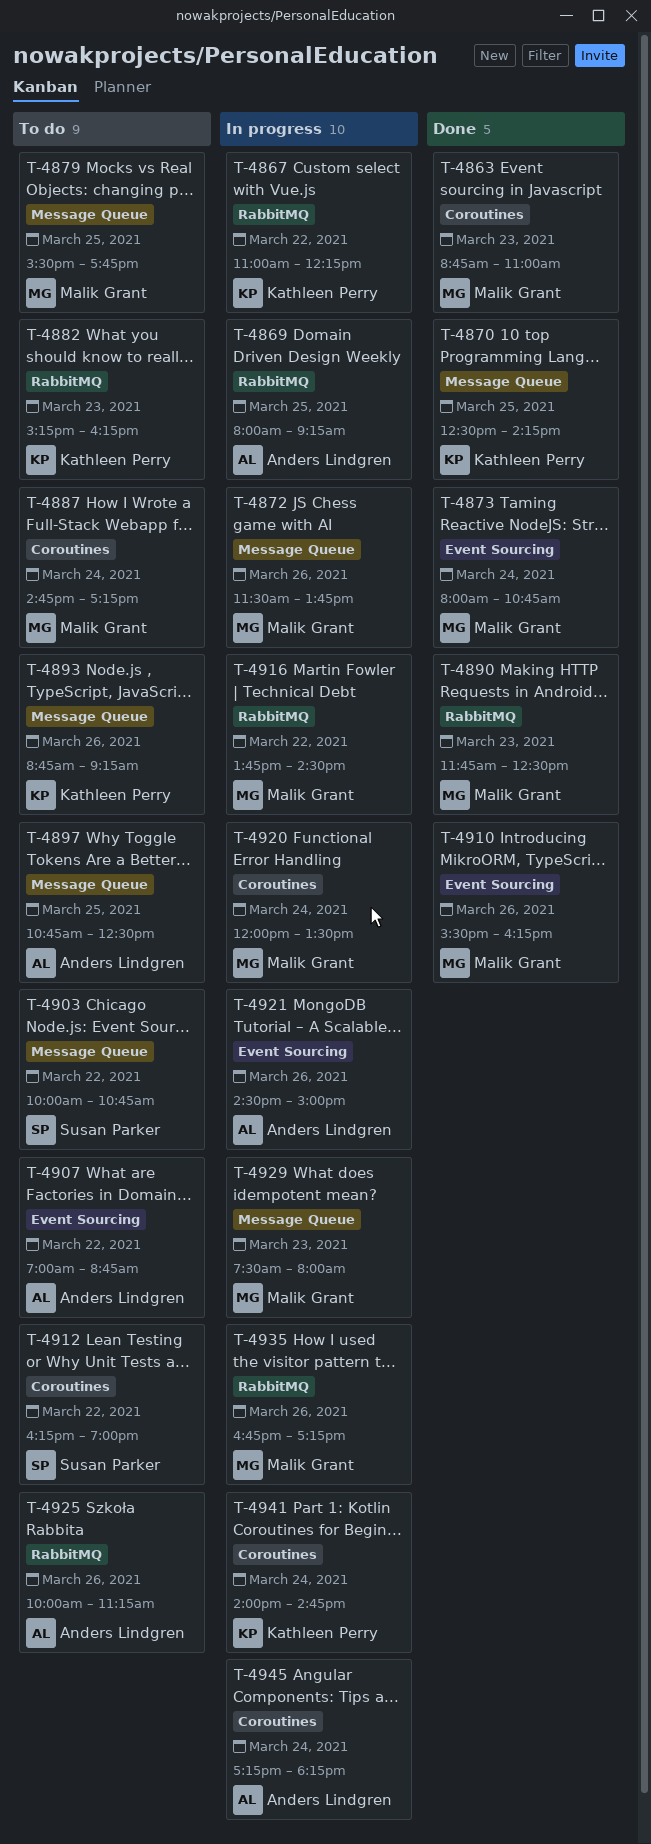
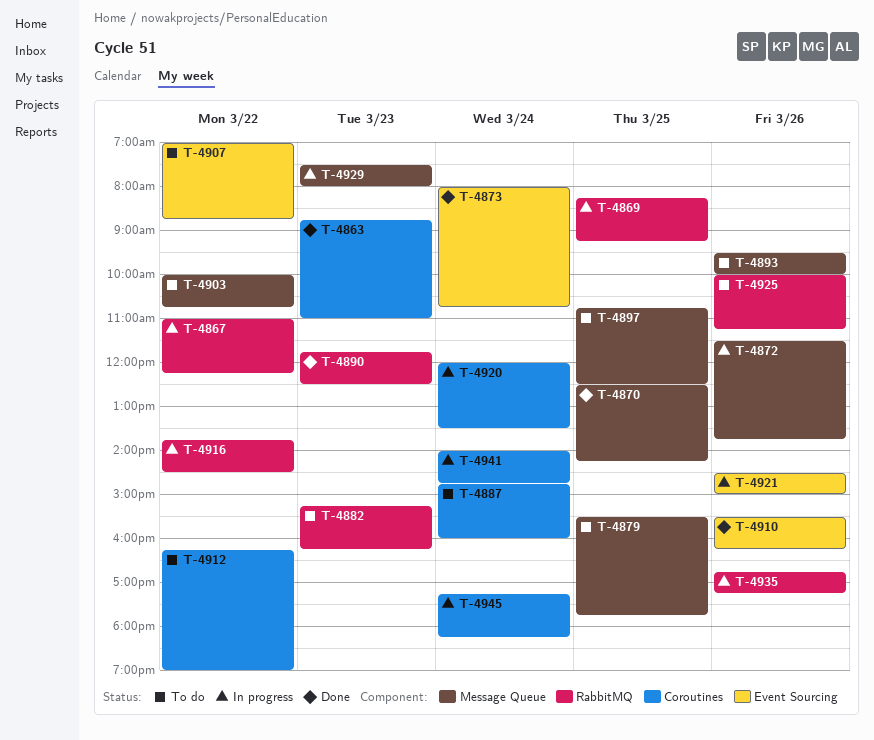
T-4869, begins: 08:00 -> 08:15
T-4887, ends: 17:15 -> 16:00
T-4893, begins: 08:45 -> 09:30
T-4893, ends: 09:15 -> 10:00

